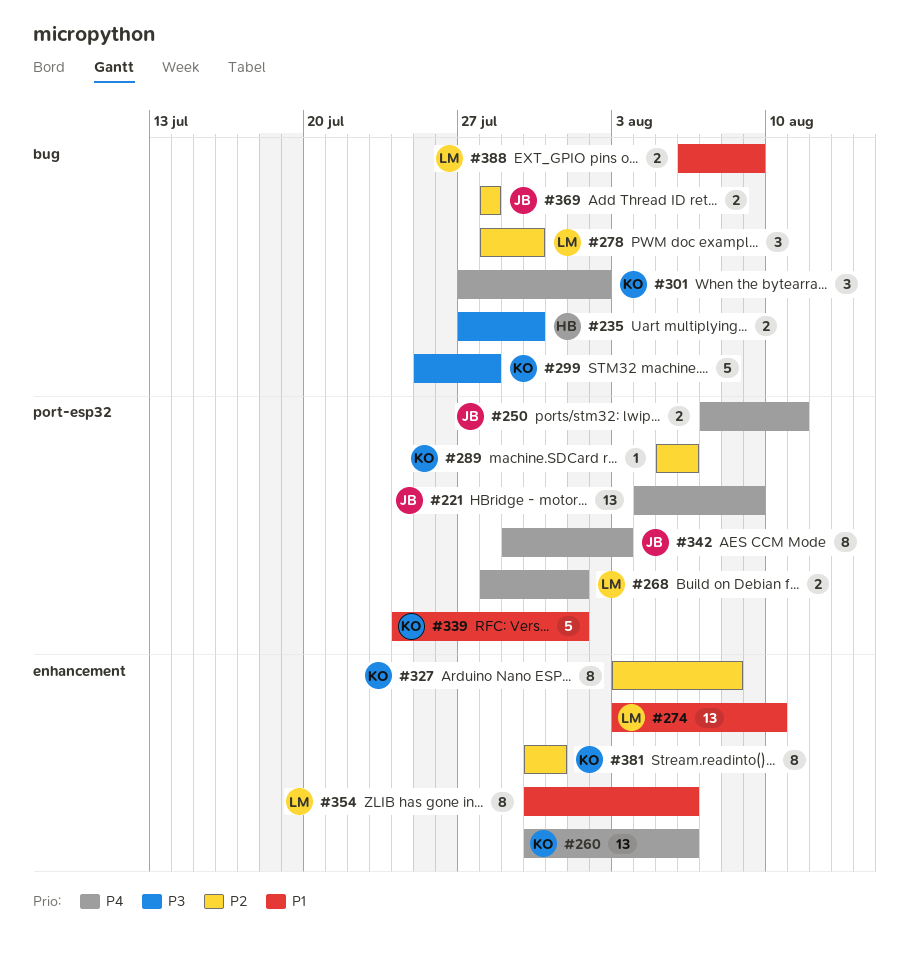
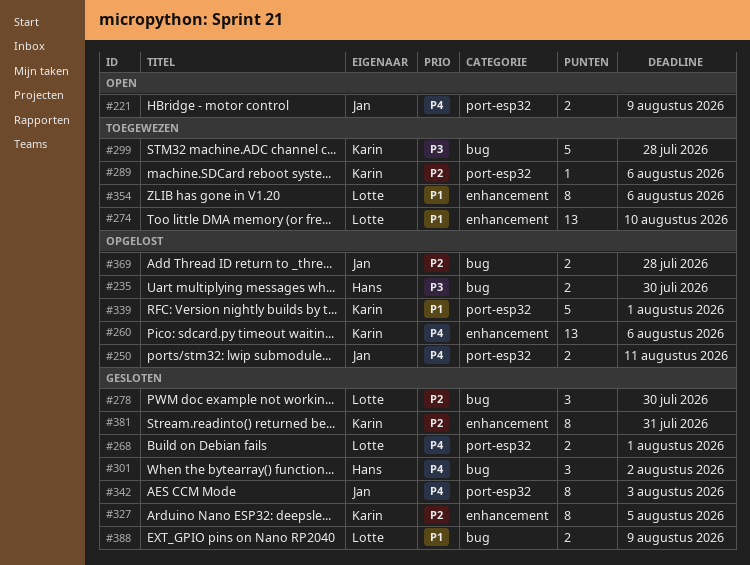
#221, estimate: 13 -> 2
#301, owner: Karin -> Hans
#327, due: Aug 8 -> Aug 5

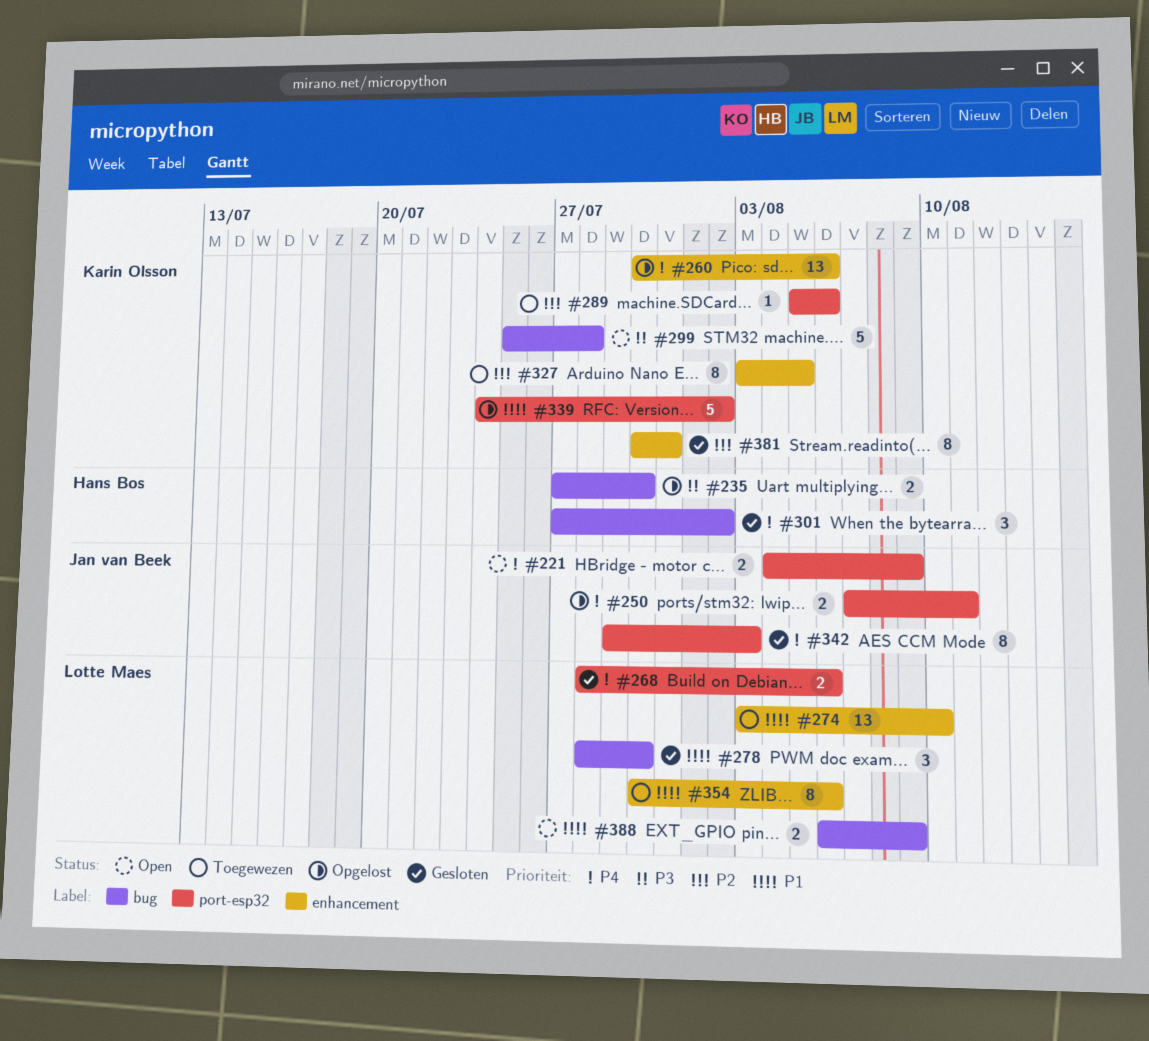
#268, due: Aug 1 -> Aug 6
#278, priority: P2 -> P1
#299, status: Toegewezen -> Open
#327, status: Gesloten -> Toegewezen
#339, due: Aug 1 -> Aug 2
#369: present -> none
#388, status: Gesloten -> Open

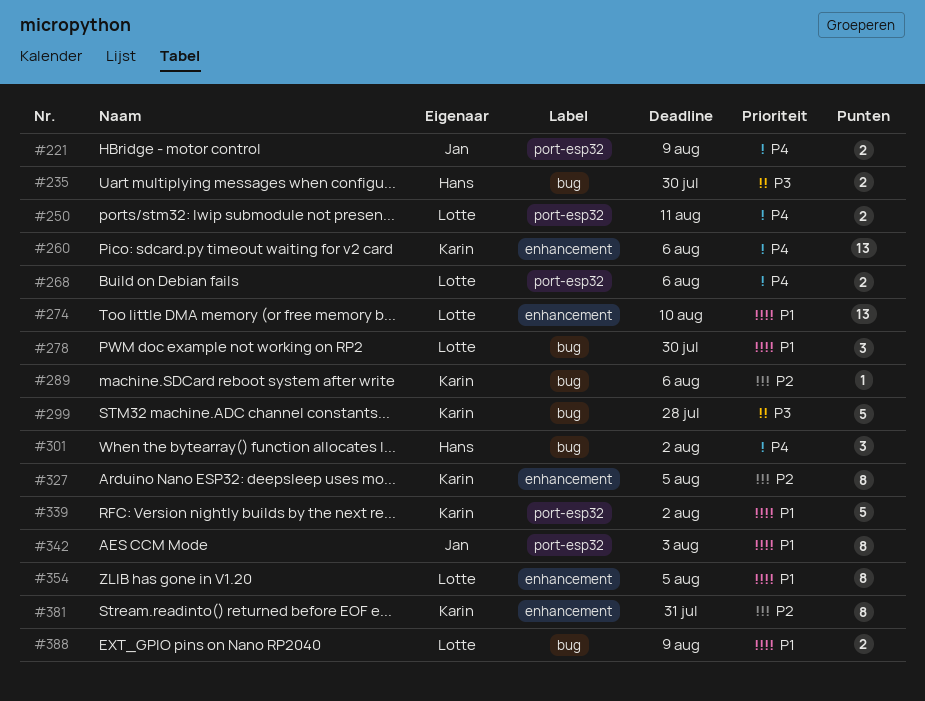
#250, owner: Jan van Beek -> Lotte Maes
#289, label: port-esp32 -> bug
#342, priority: P4 -> P1
#354, due: Aug 6 -> Aug 5

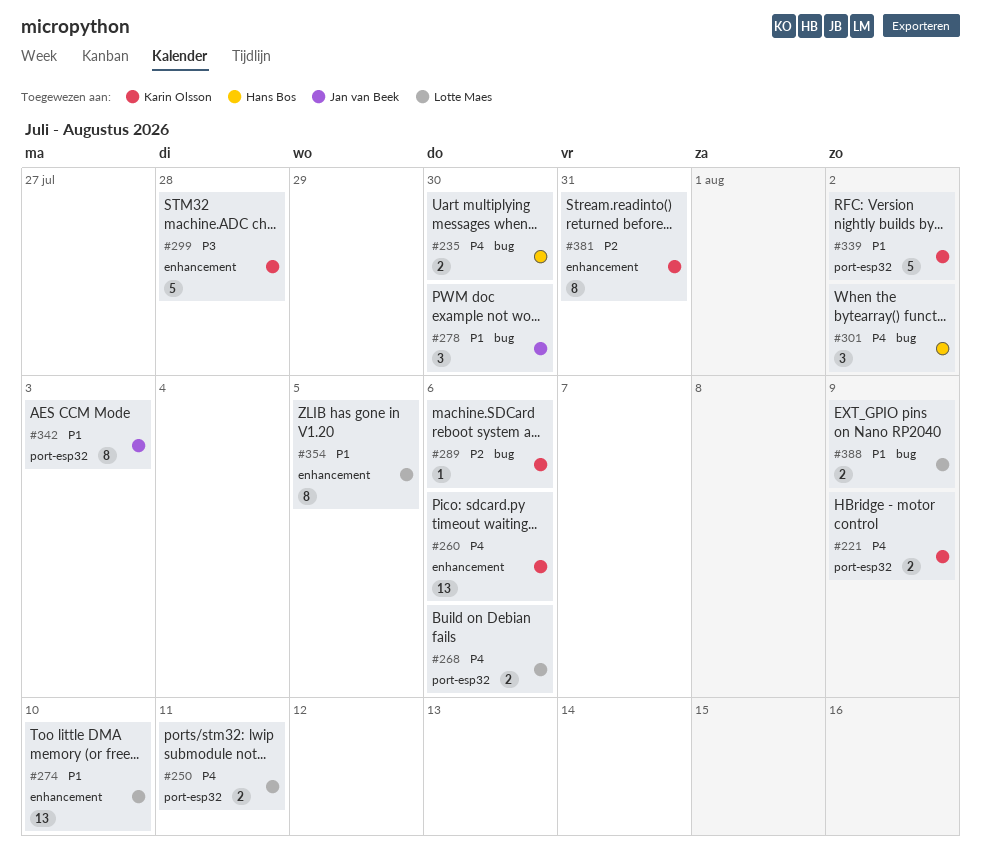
#221, owner: Jan van Beek -> Karin Olsson
#235, priority: P3 -> P4
#278, owner: Lotte Maes -> Jan van Beek
#299, label: bug -> enhancement
#327: present -> none

